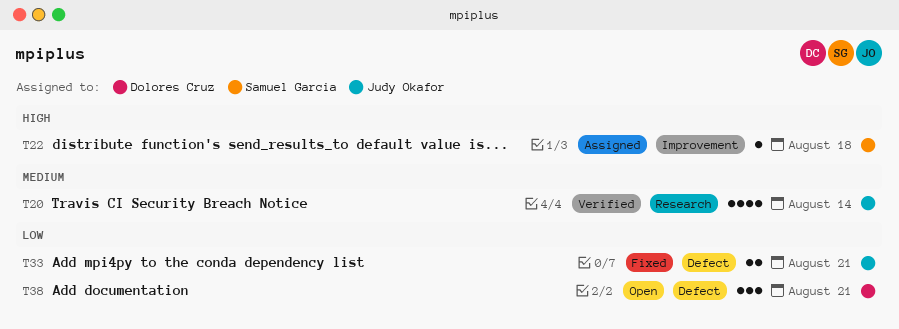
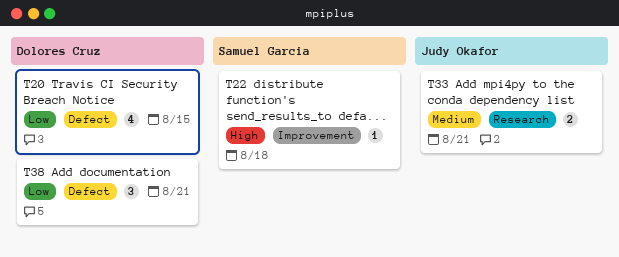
T20, owner: Judy Okafor -> Dolores Cruz
T20, priority: Medium -> Low
T20, label: Research -> Defect
T20, due: Aug 14 -> Aug 15
T33, priority: Low -> Medium
T33, label: Defect -> Research

